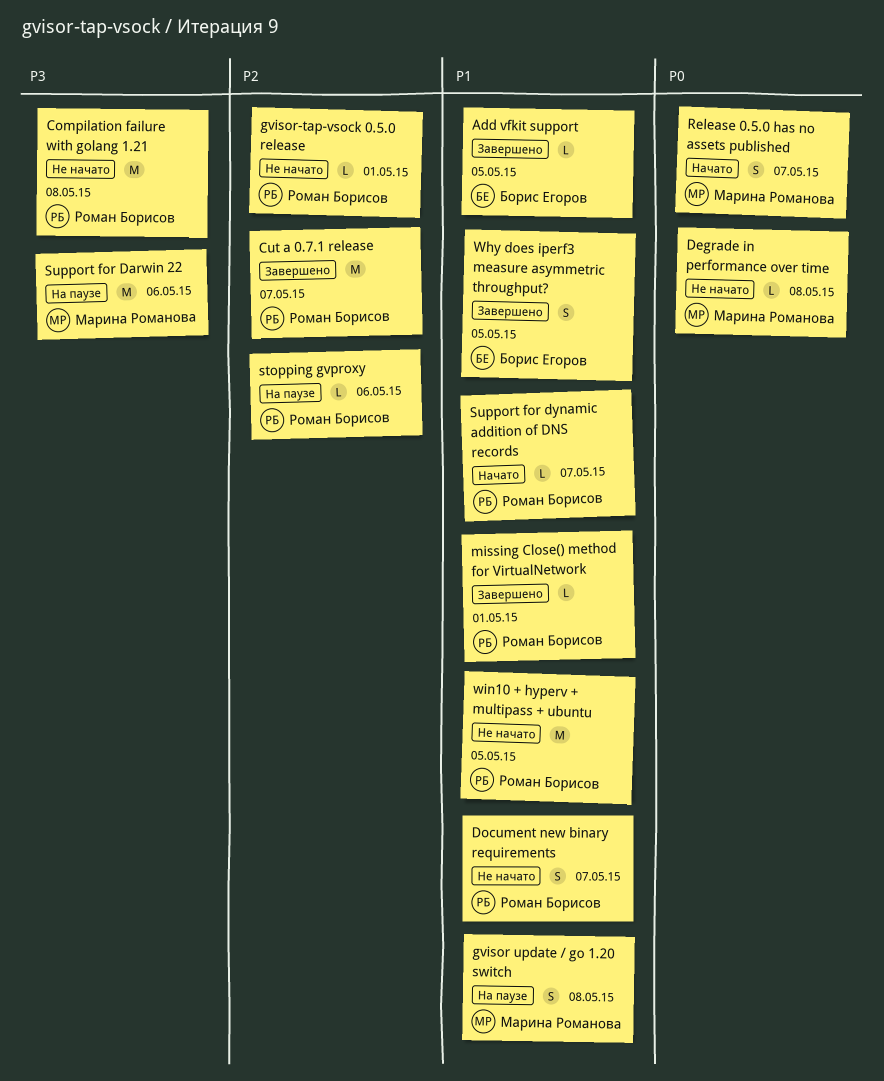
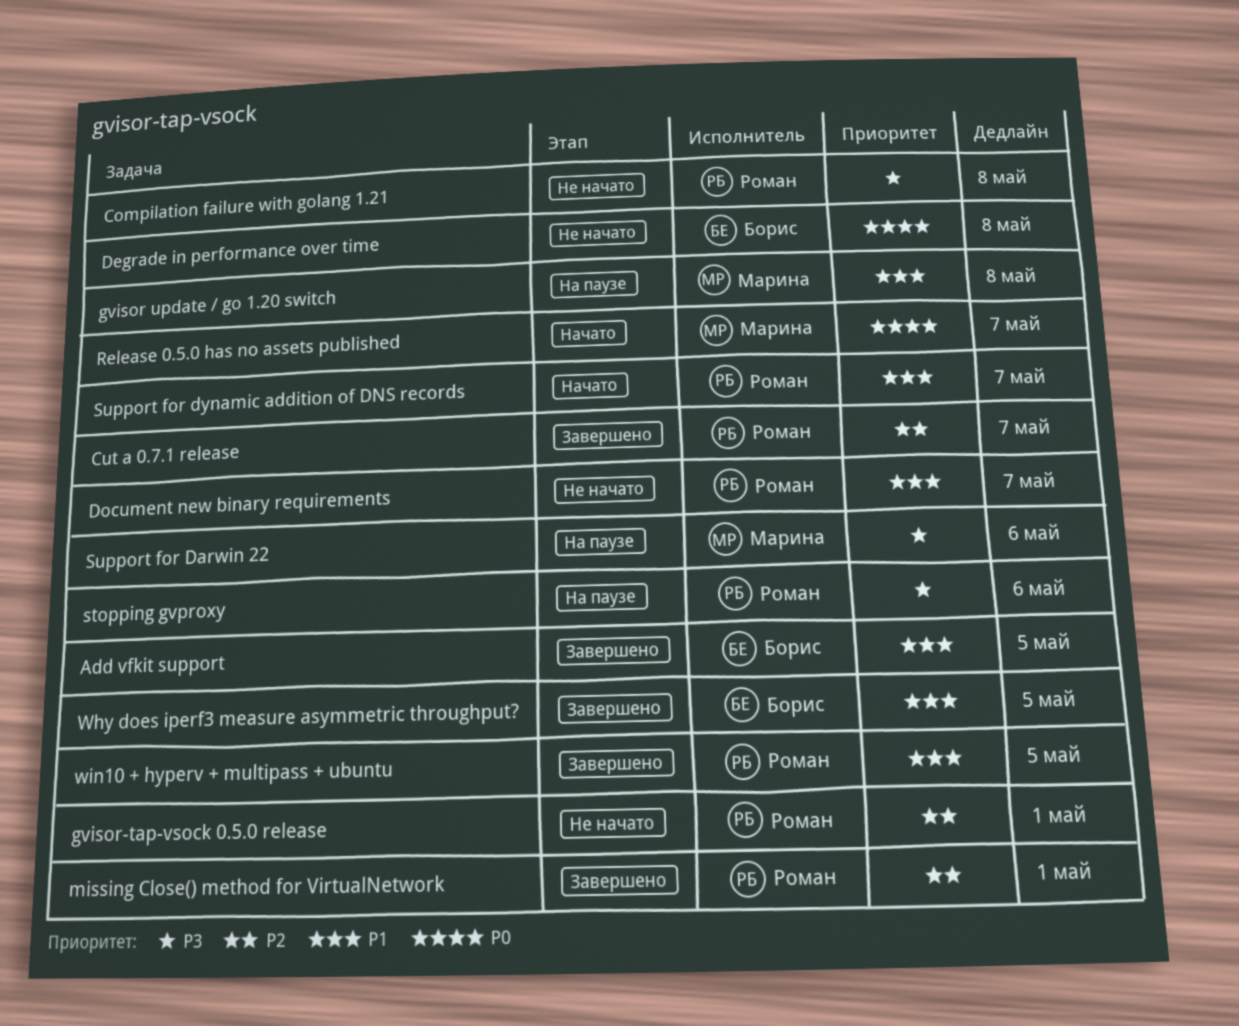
Degrade in performance over time, owner: Марина Романова -> Борис Егоров
missing Close() method for VirtualNetwork, priority: P1 -> P2
stopping gvproxy, priority: P2 -> P3
win10 + hyperv + multipass + ubuntu, status: Не начато -> Завершено

